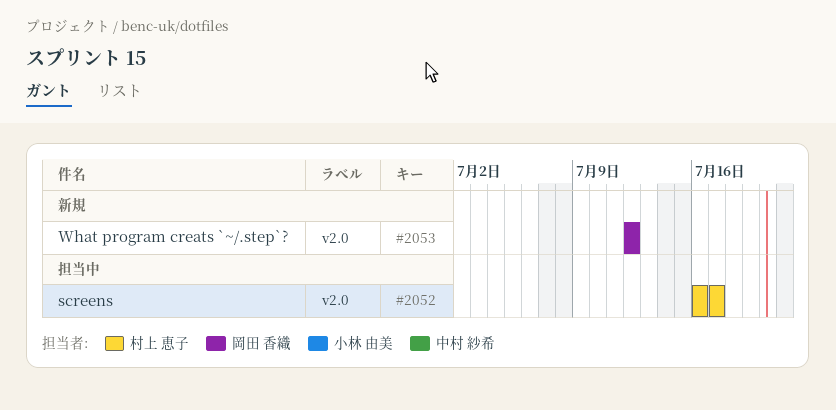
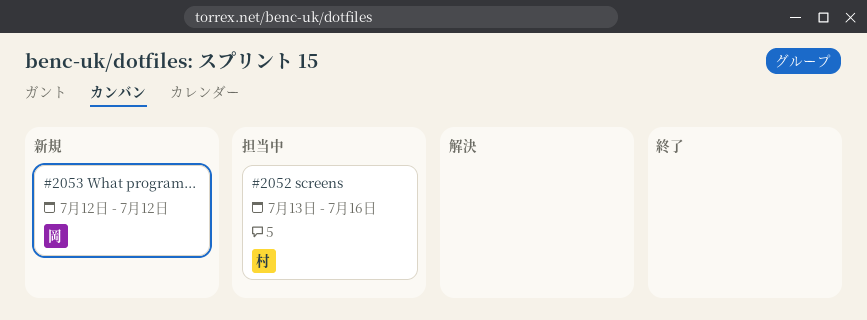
#2052, start: Jul 16 -> Jul 13
#2052, due: Jul 17 -> Jul 16

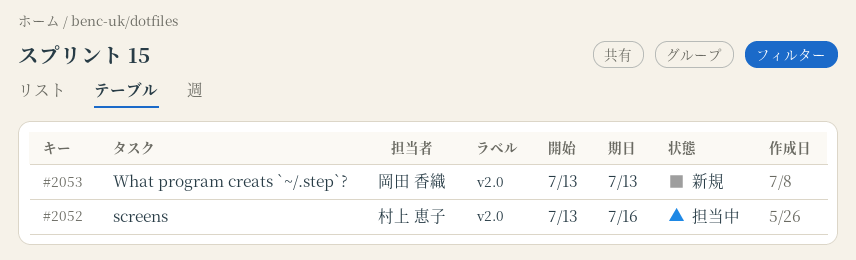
#2053, start: Jul 12 -> Jul 13
#2053, due: Jul 12 -> Jul 13

